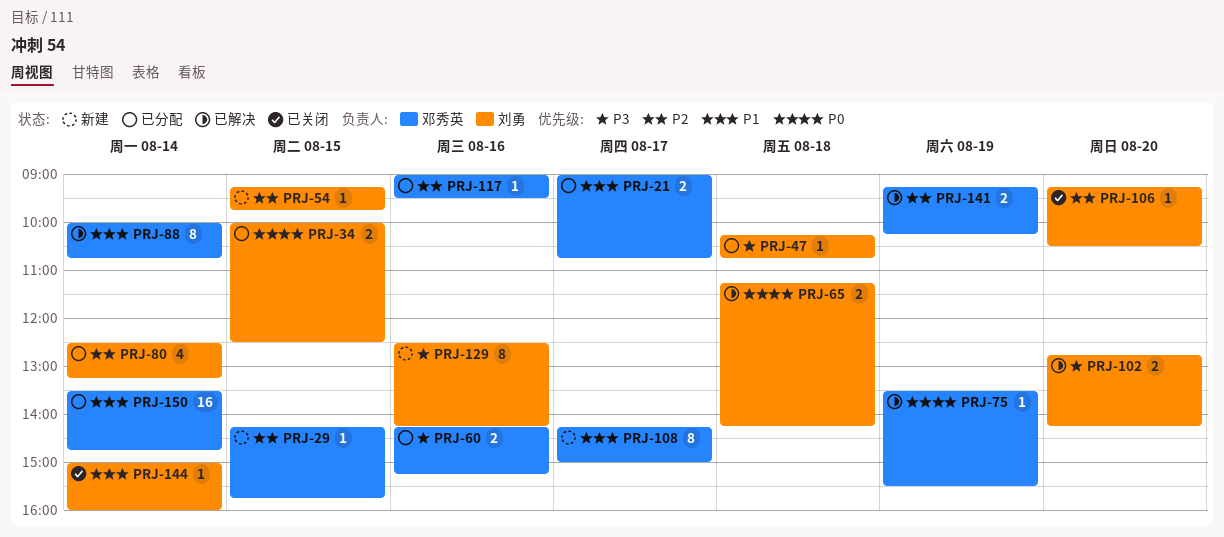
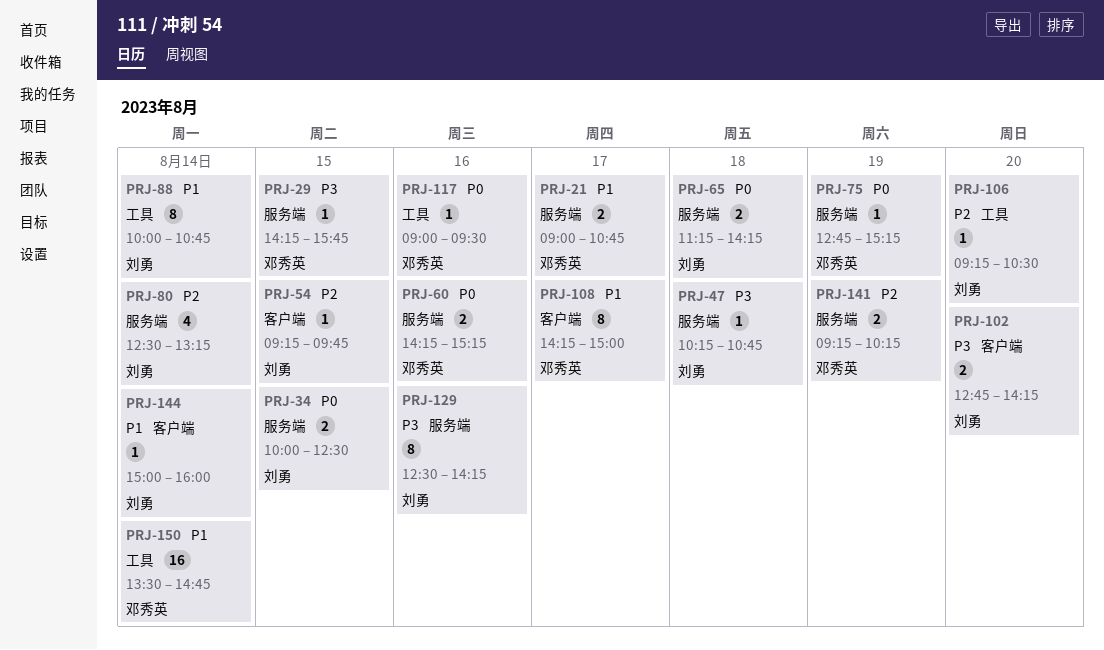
PRJ-29, priority: P2 -> P3
PRJ-60, priority: P3 -> P0
PRJ-75, begins: 13:30 -> 12:45
PRJ-75, ends: 15:30 -> 15:15
PRJ-88, owner: 邓秀英 -> 刘勇
PRJ-117, priority: P2 -> P0

